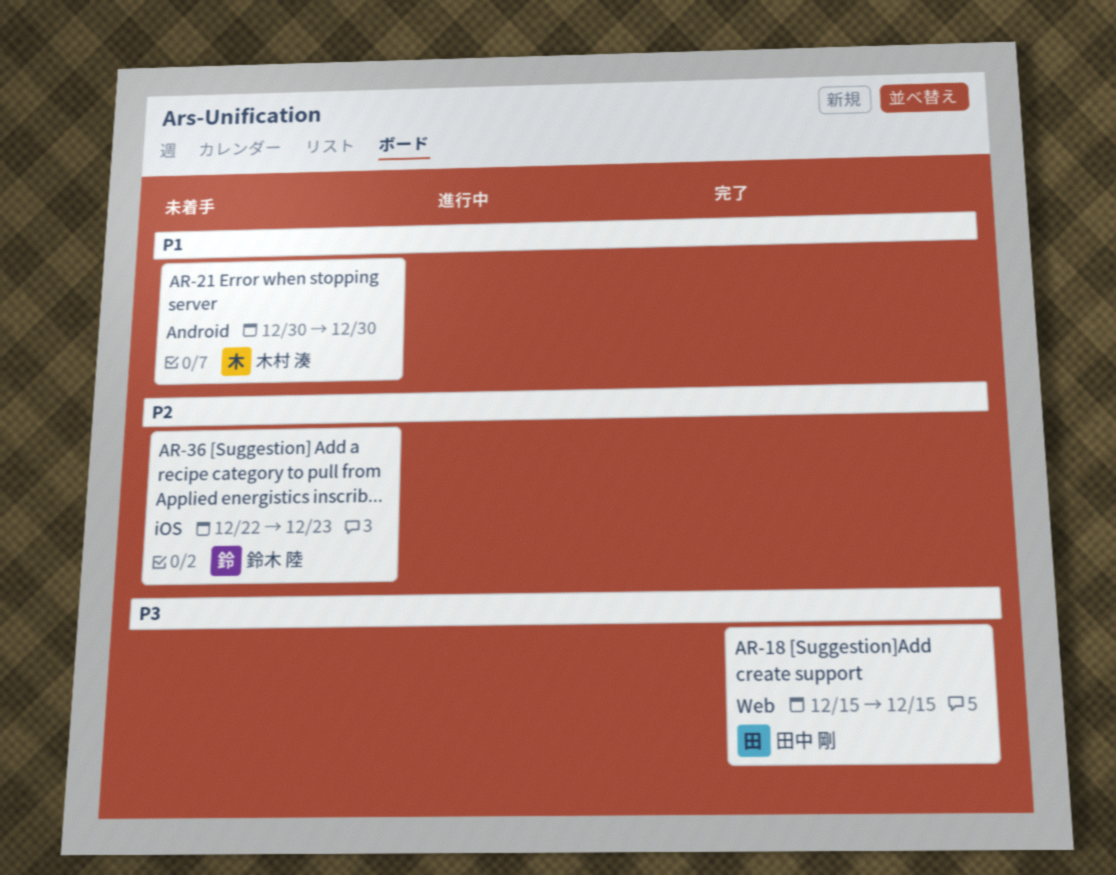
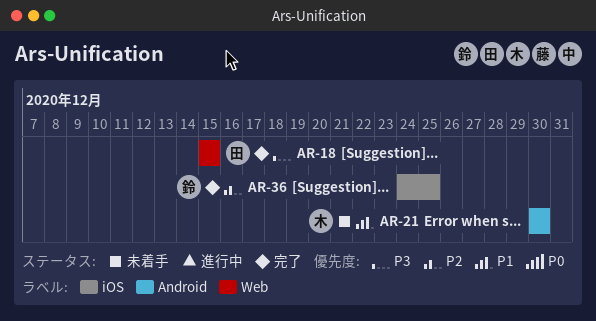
AR-36, status: 未着手 -> 完了
AR-36, start: Dec 22 -> Dec 24
AR-36, due: Dec 23 -> Dec 25

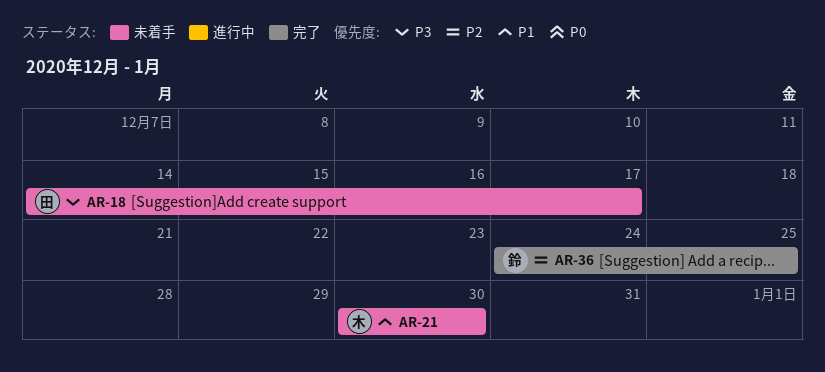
AR-18, status: 完了 -> 未着手
AR-18, start: Dec 15 -> Dec 14
AR-18, due: Dec 15 -> Dec 17

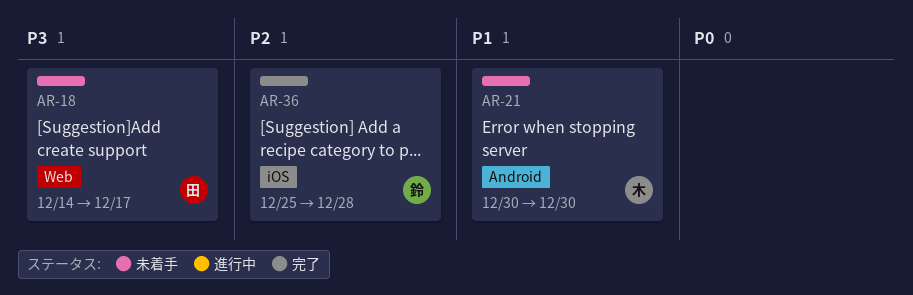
AR-36, start: Dec 24 -> Dec 25
AR-36, due: Dec 25 -> Dec 28

